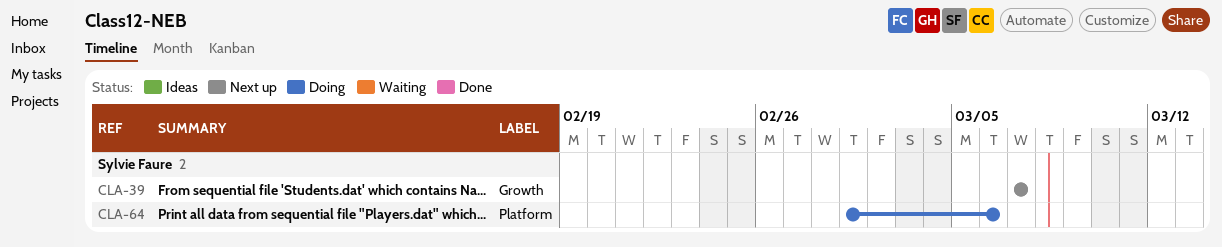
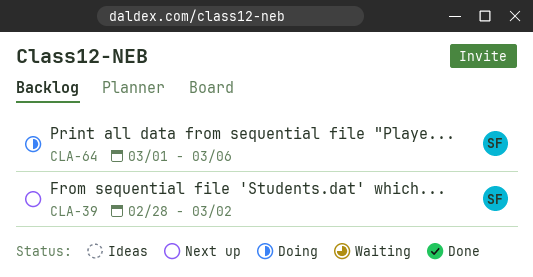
CLA-39, start: Mar 7 -> Feb 28
CLA-39, due: Mar 7 -> Mar 2

